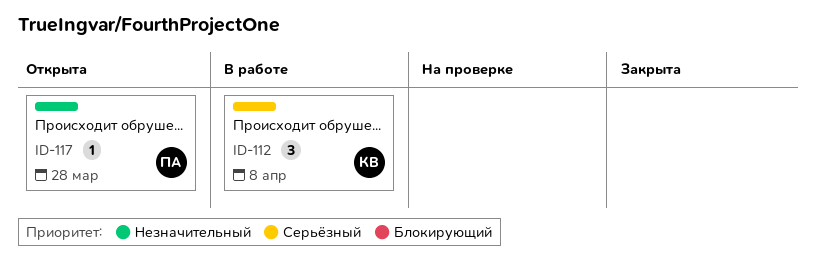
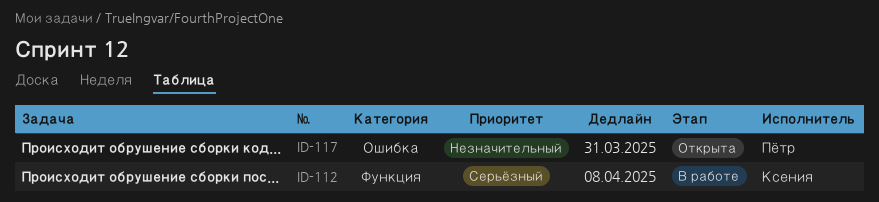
ID-117, due: Mar 28 -> Mar 31

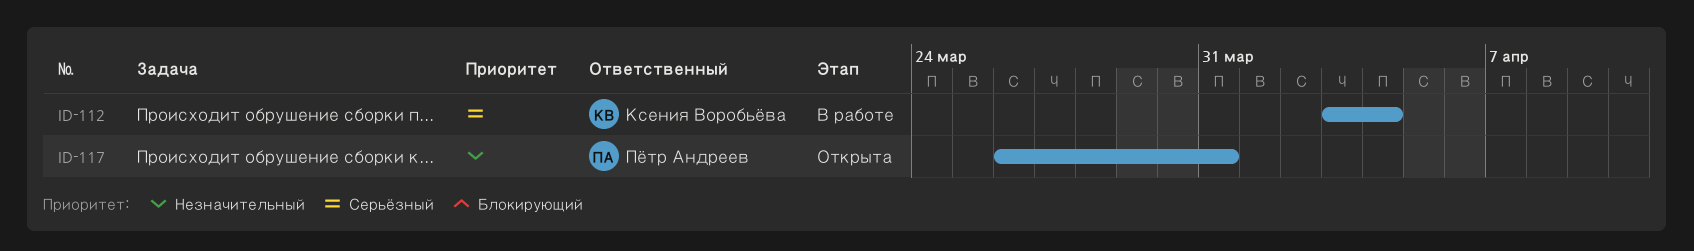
ID-112, due: Apr 8 -> Apr 4

